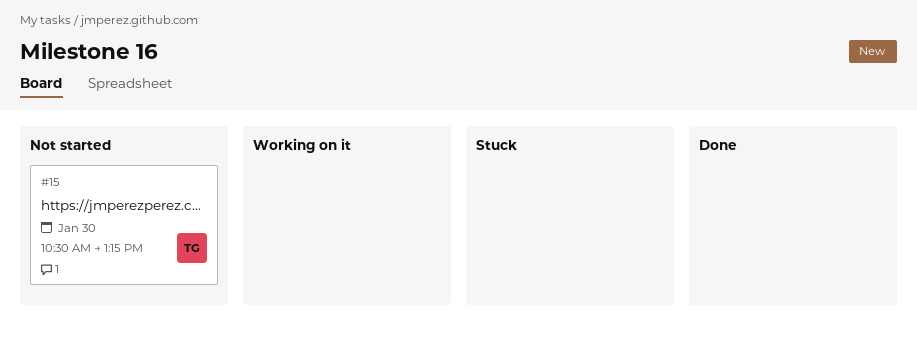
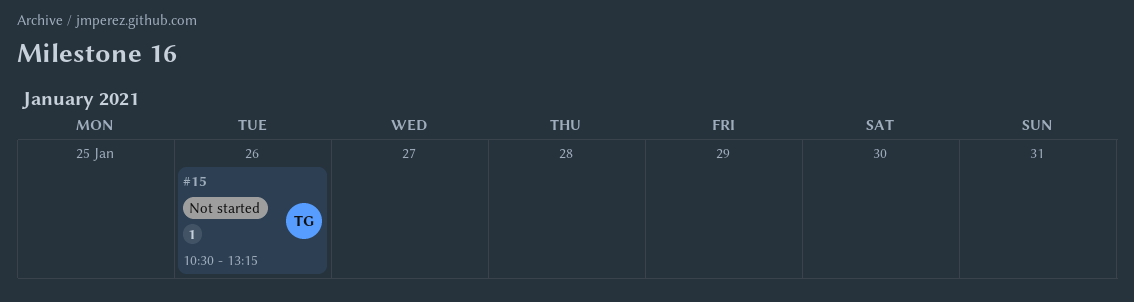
#15, day: Jan 30 -> Jan 26

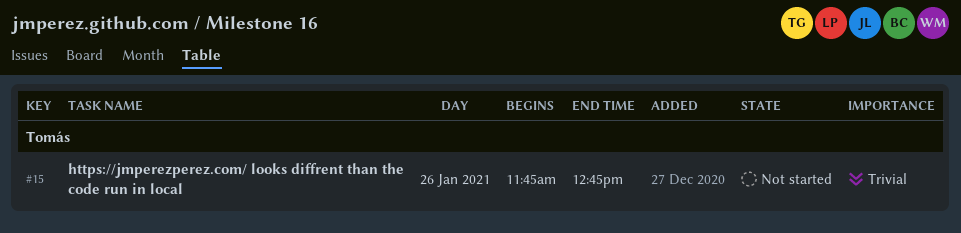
#15, begins: 10:30 -> 11:45
#15, ends: 13:15 -> 12:45

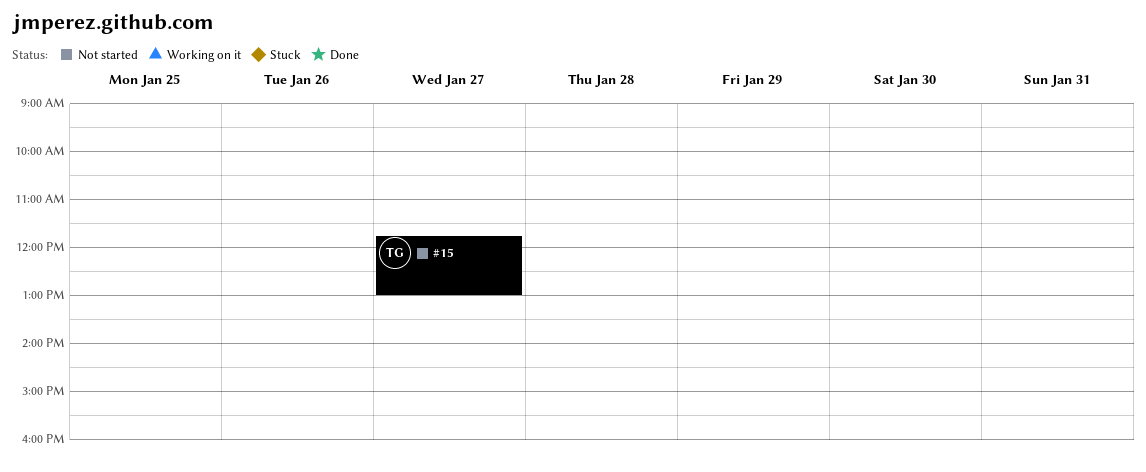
#15, day: Jan 26 -> Jan 27
#15, ends: 12:45 -> 13:00

